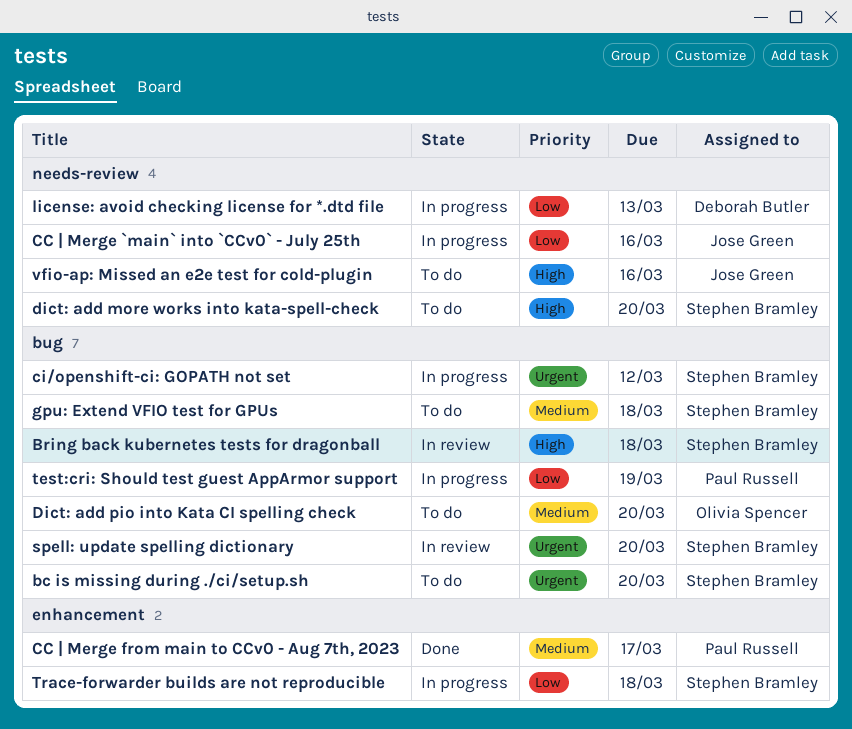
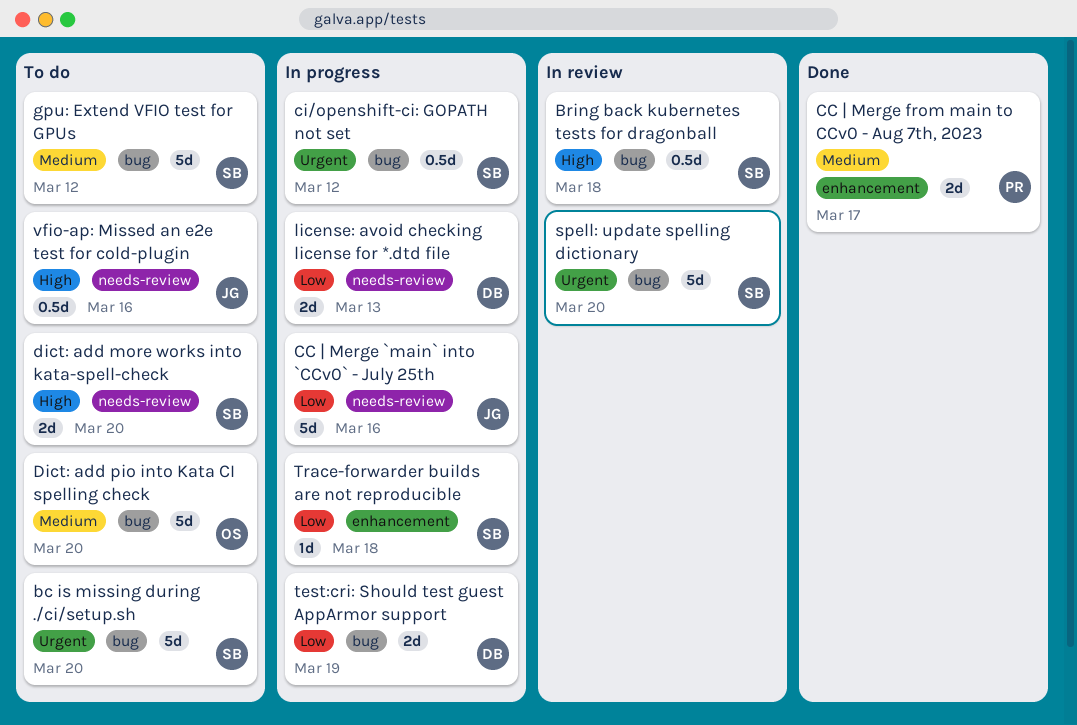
gpu: Extend VFIO test for GPUs, due: Mar 18 -> Mar 12
test:cri: Should test guest AppArmor support, owner: Paul Russell -> Deborah Butler

